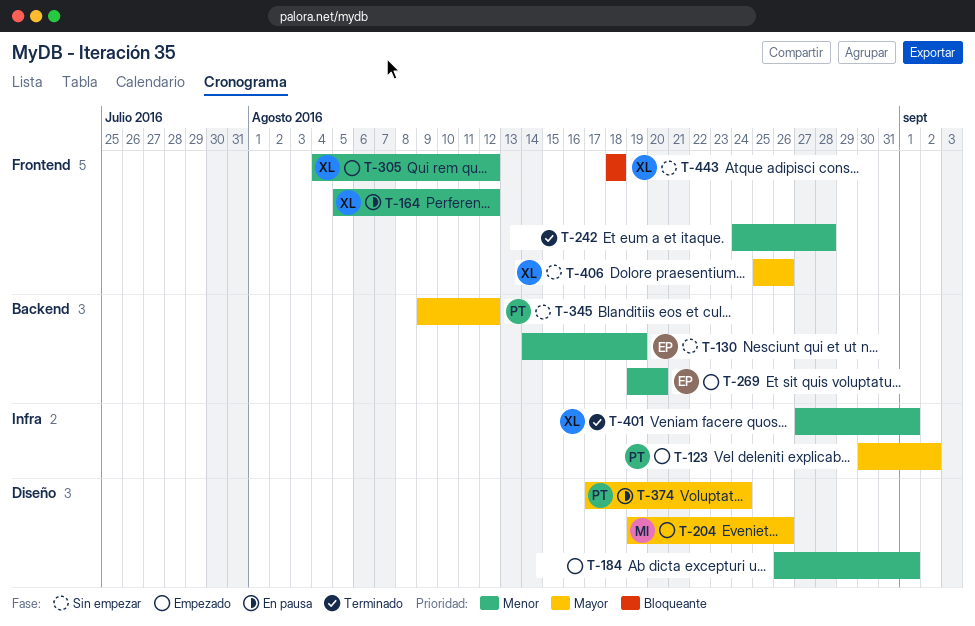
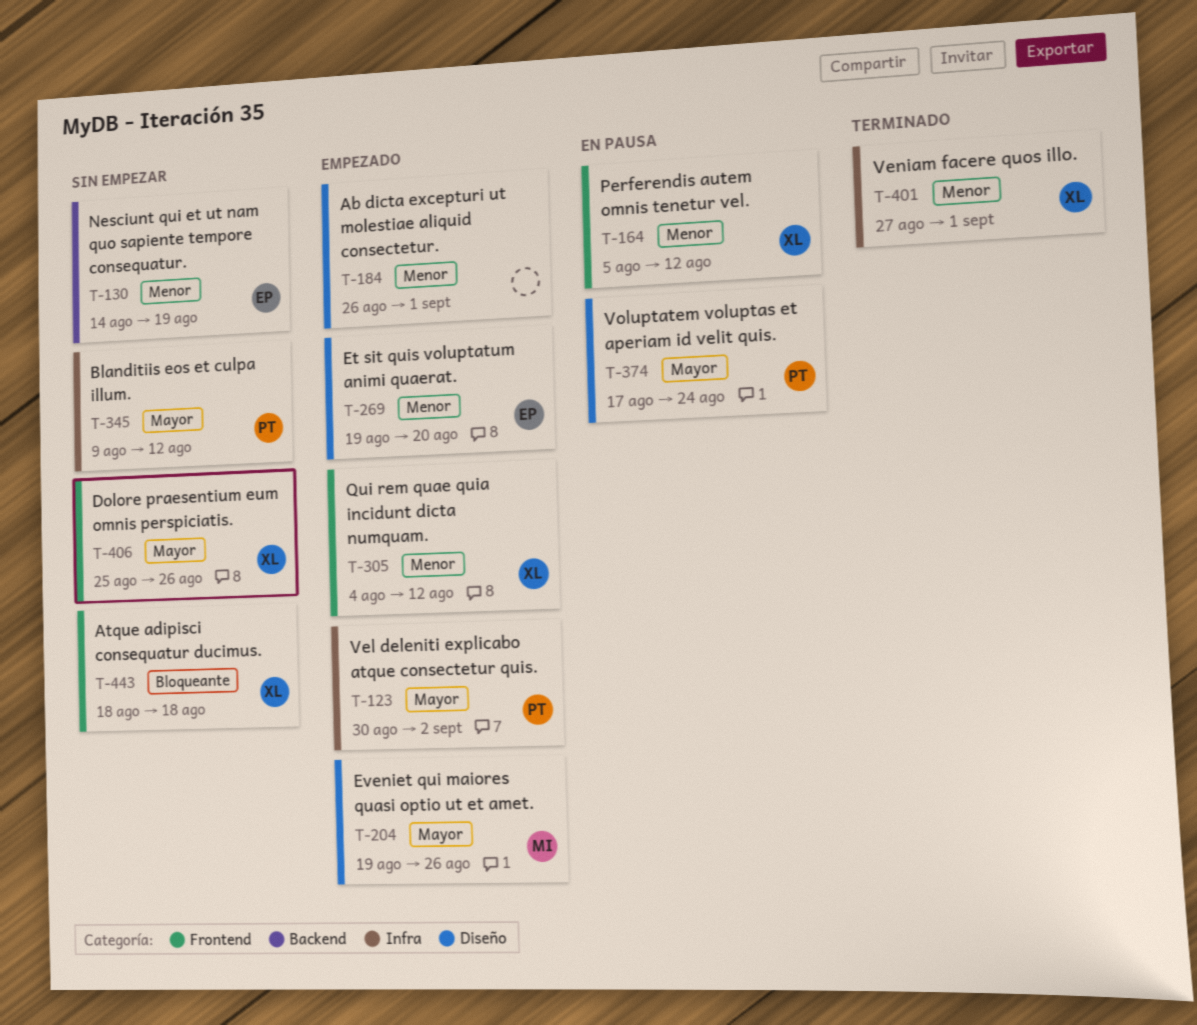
T-242: present -> none
T-269, label: Backend -> Diseño
T-345, label: Backend -> Infra

